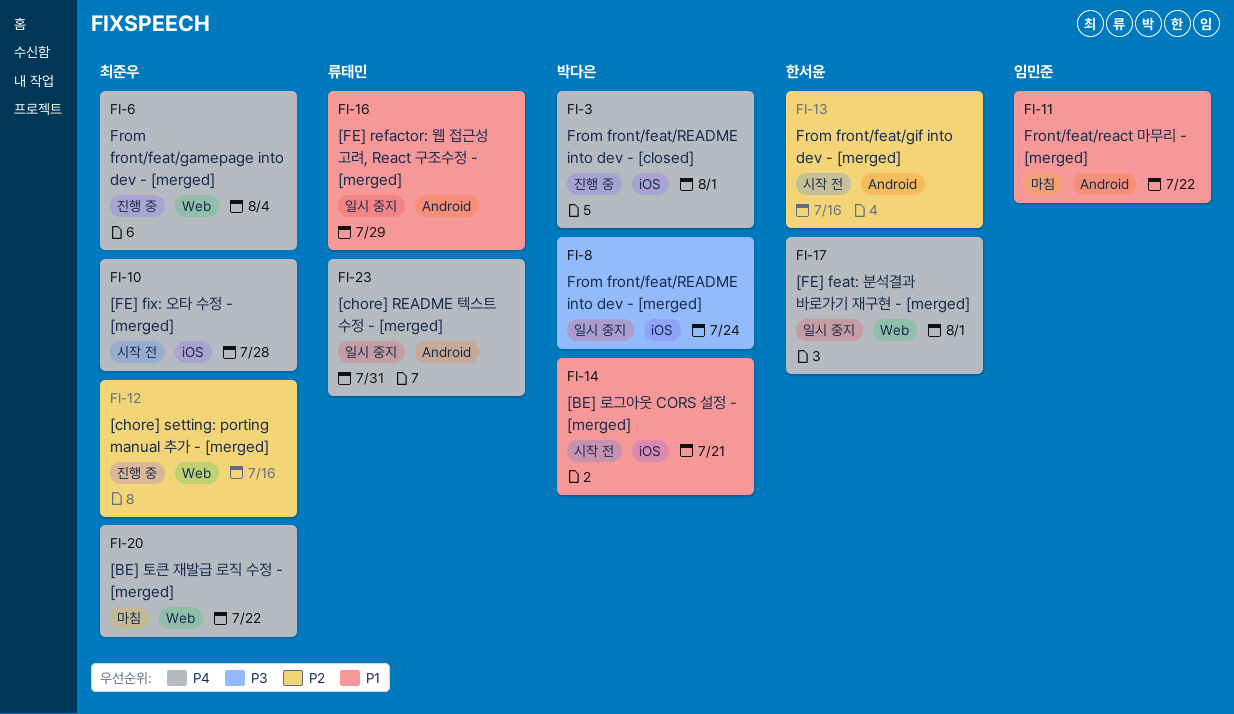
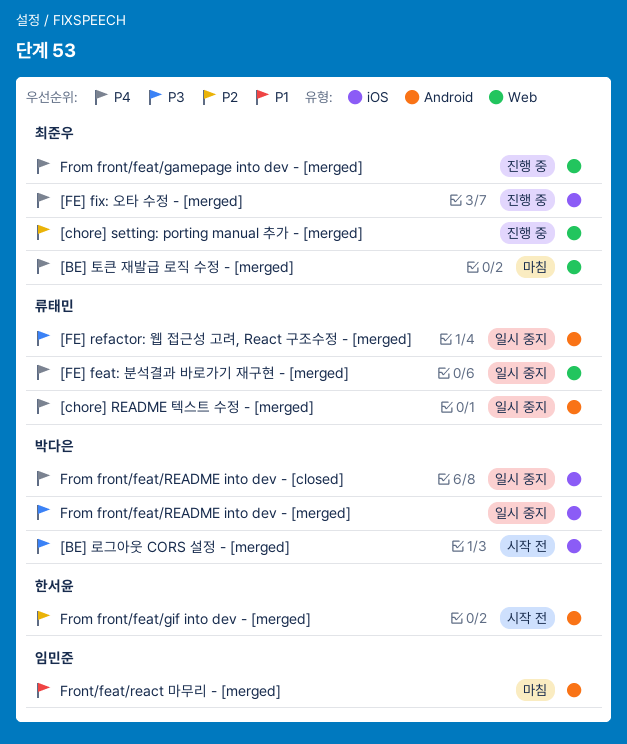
[BE] 로그아웃 CORS 설정 - [merged], priority: P1 -> P3
[FE] feat: 분석결과 바로가기 재구현 - [merged], owner: 한서윤 -> 류태민
[FE] fix: 오타 수정 - [merged], status: 시작 전 -> 진행 중
[FE] refactor: 웹 접근성 고려, React 구조수정 - [merged], priority: P1 -> P3
From front/feat/README into dev - [closed], status: 진행 중 -> 일시 중지

